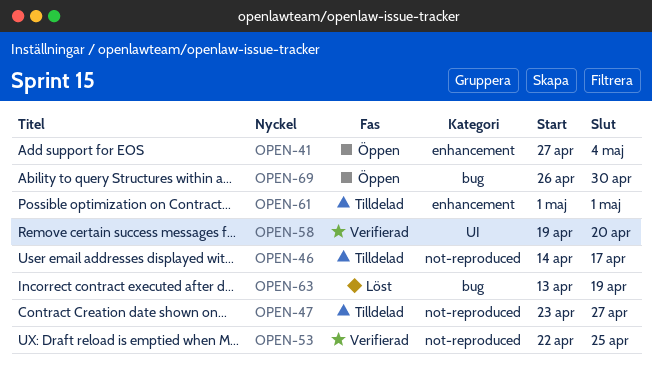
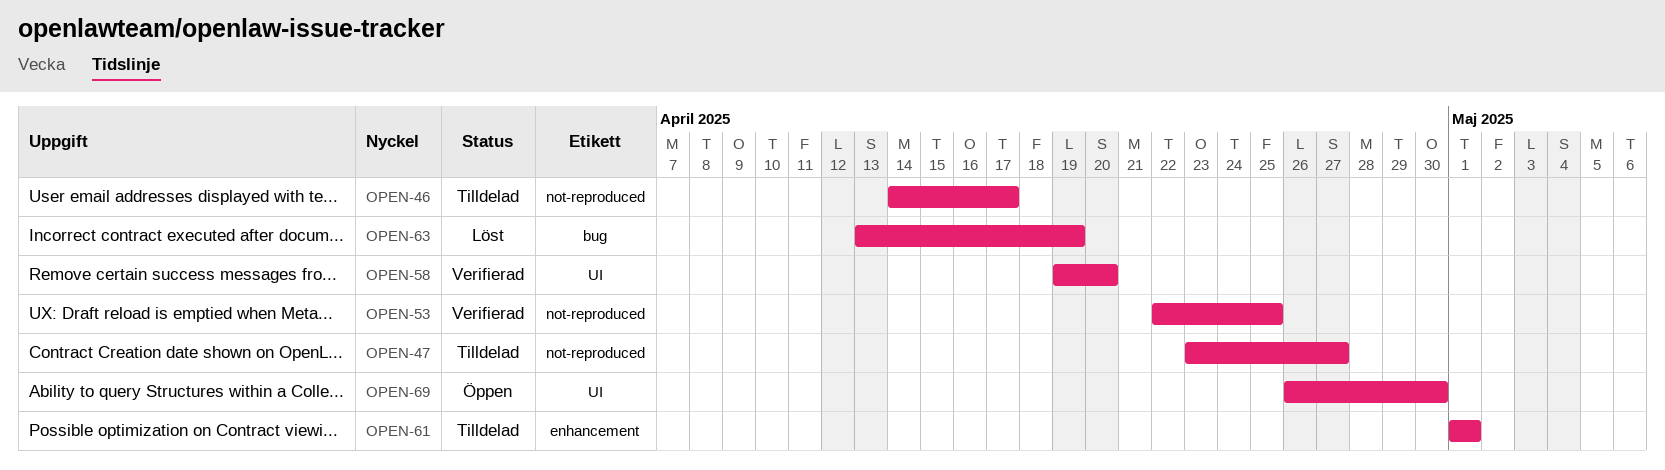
OPEN-41: present -> none
OPEN-69, label: bug -> UI

